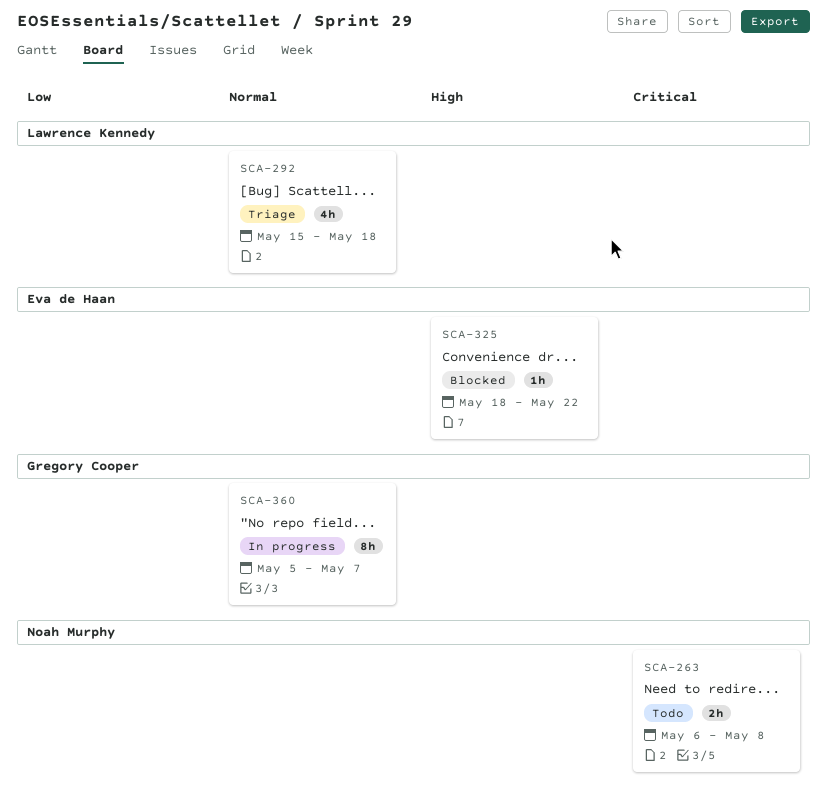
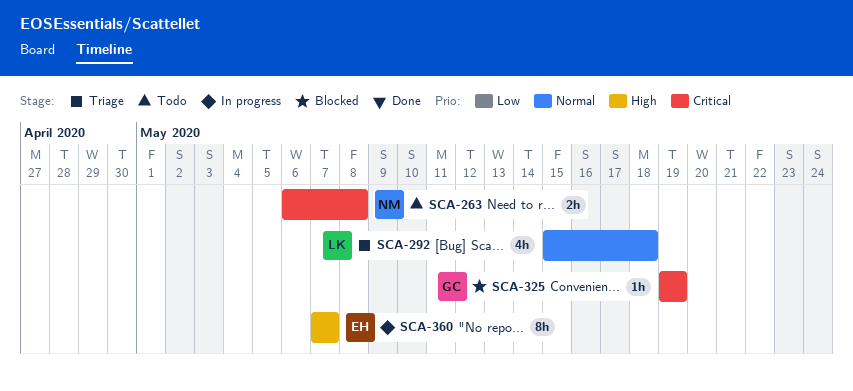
SCA-325, owner: Eva de Haan -> Gregory Cooper
SCA-325, priority: High -> Critical
SCA-325, start: May 18 -> May 19
SCA-325, due: May 22 -> May 19
SCA-360, owner: Gregory Cooper -> Eva de Haan
SCA-360, priority: Normal -> High
SCA-360, start: May 5 -> May 7

